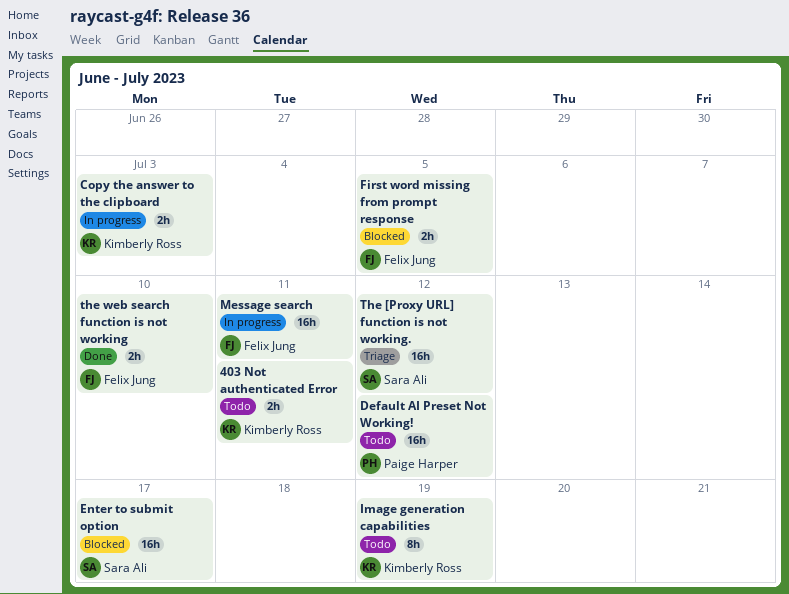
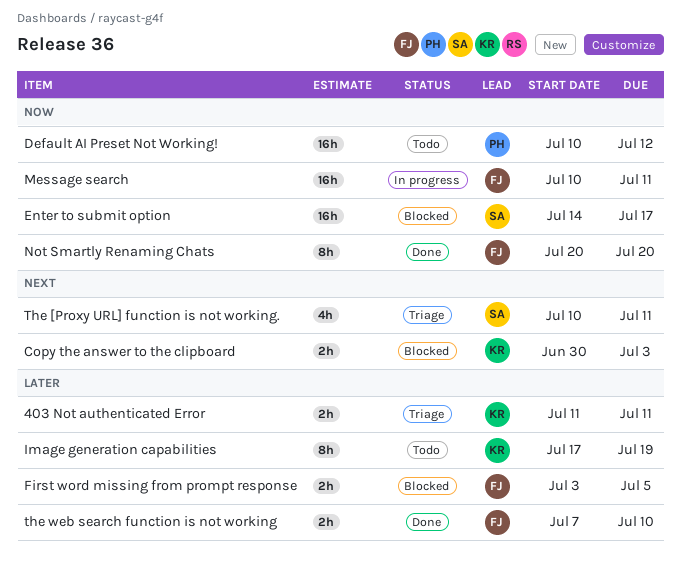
403 Not authenticated Error, status: Todo -> Triage
Copy the answer to the clipboard, status: In progress -> Blocked
Not Smartly Renaming Chats: none -> present
The [Proxy URL] function is not working., estimate: 16h -> 4h
The [Proxy URL] function is not working., due: Jul 12 -> Jul 11

